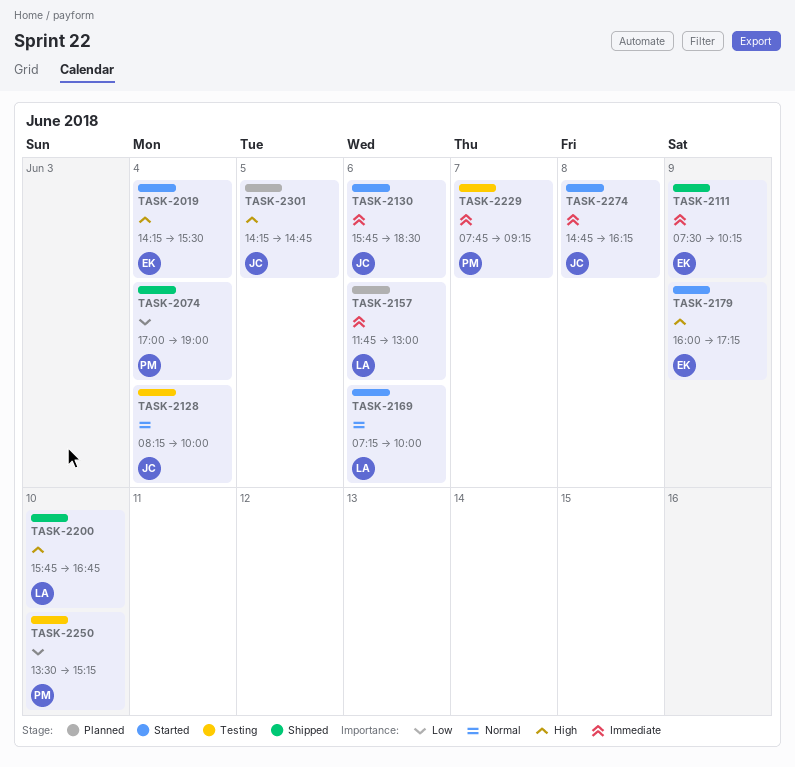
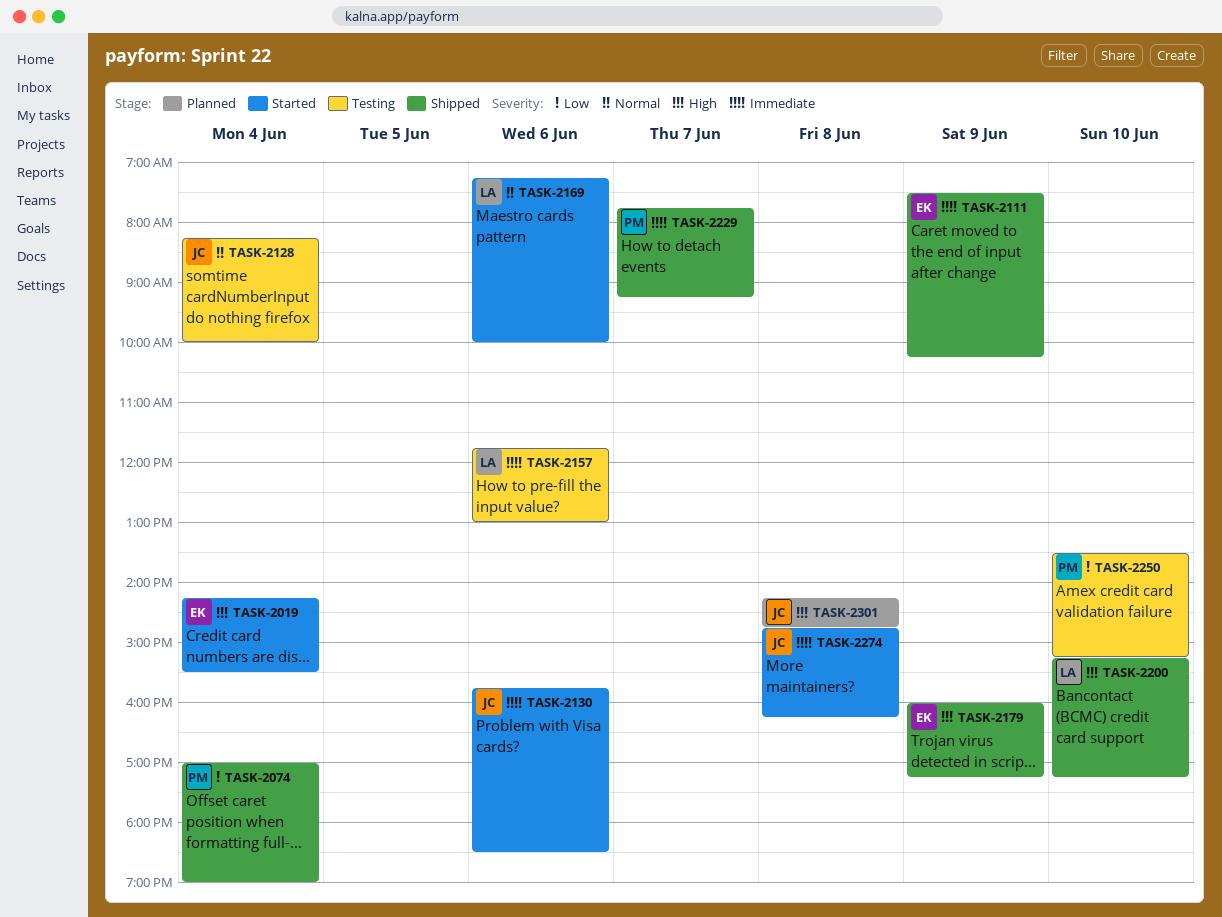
TASK-2157, status: Planned -> Testing
TASK-2179, status: Started -> Shipped
TASK-2200, begins: 15:45 -> 15:15
TASK-2200, ends: 16:45 -> 17:15
TASK-2229, status: Testing -> Shipped
TASK-2301, day: Jun 5 -> Jun 8

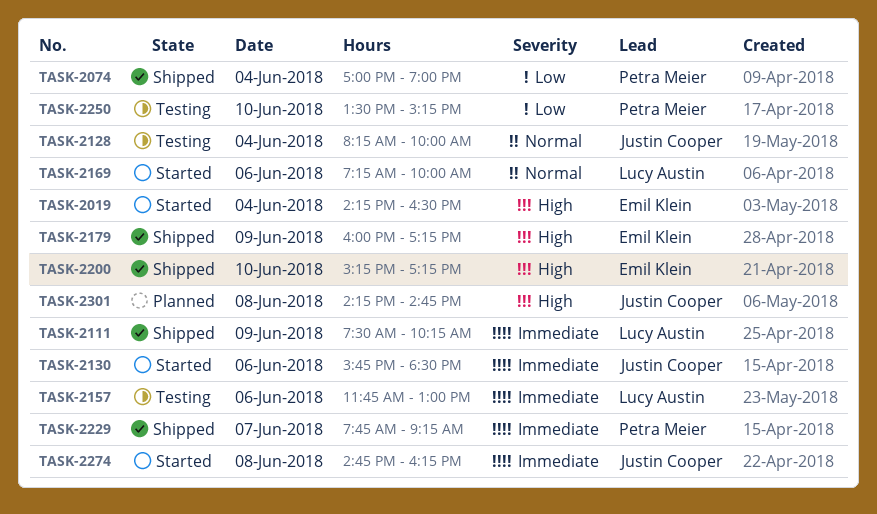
TASK-2019, ends: 15:30 -> 16:30
TASK-2111, owner: Emil Klein -> Lucy Austin
TASK-2200, owner: Lucy Austin -> Emil Klein

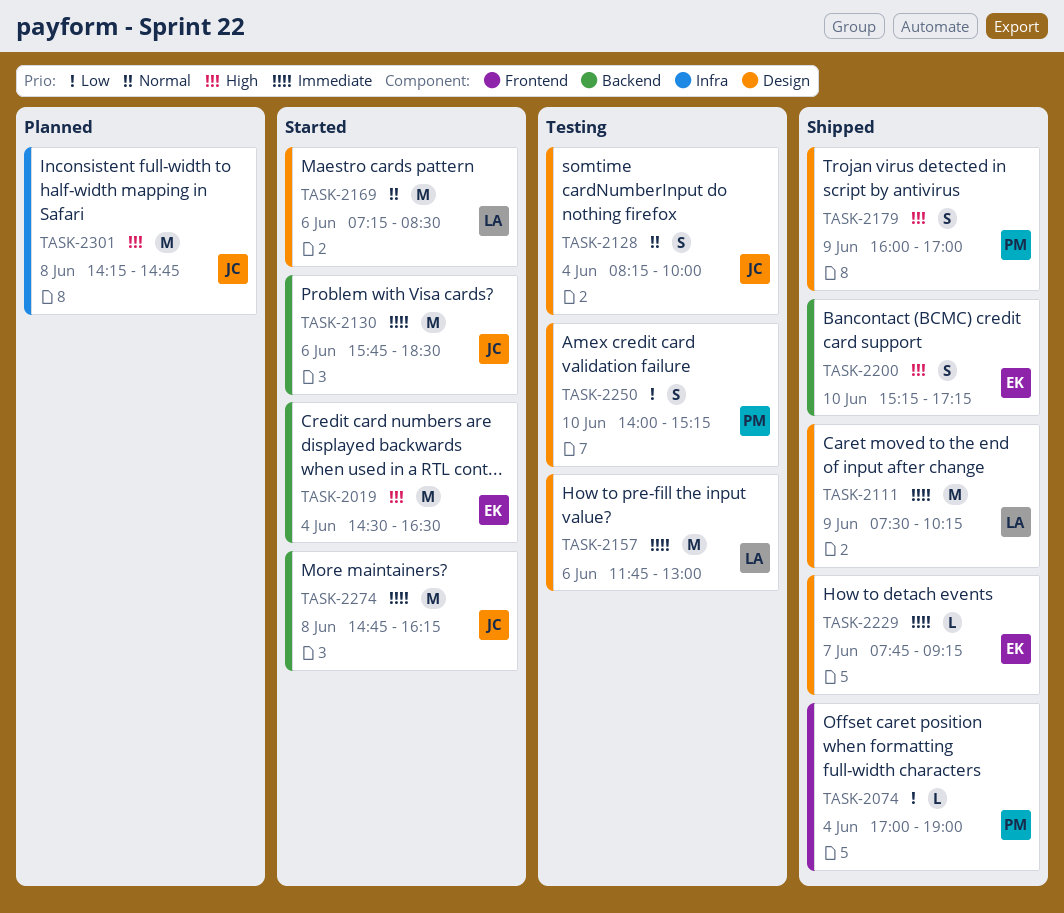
TASK-2019, begins: 14:15 -> 14:30
TASK-2169, ends: 10:00 -> 08:30
TASK-2179, owner: Emil Klein -> Petra Meier
TASK-2179, ends: 17:15 -> 17:00
TASK-2229, owner: Petra Meier -> Emil Klein
TASK-2250, begins: 13:30 -> 14:00

